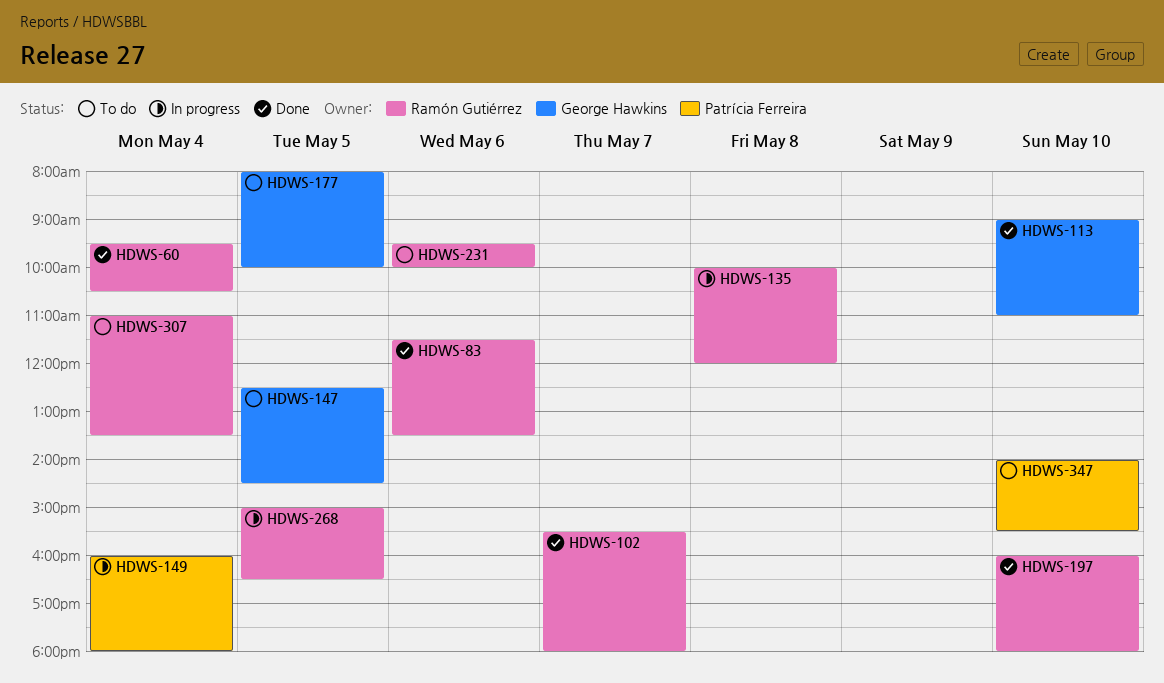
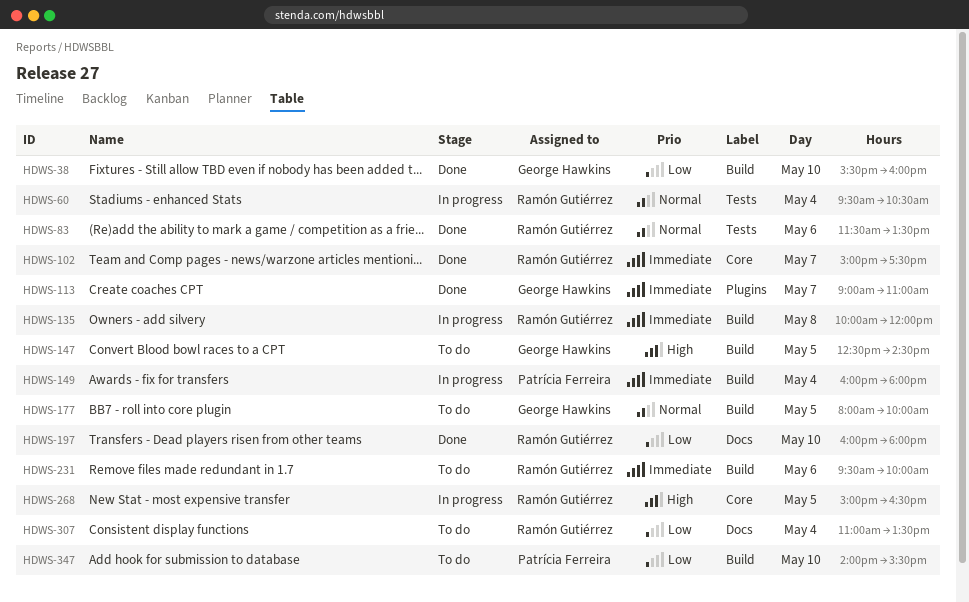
HDWS-38: none -> present
HDWS-60, status: Done -> In progress
HDWS-102, begins: 15:30 -> 15:00
HDWS-102, ends: 18:00 -> 17:30
HDWS-113, day: May 10 -> May 7

